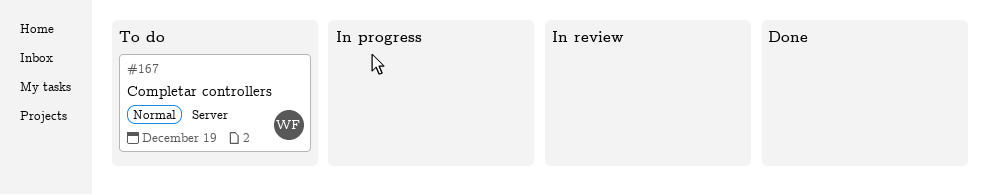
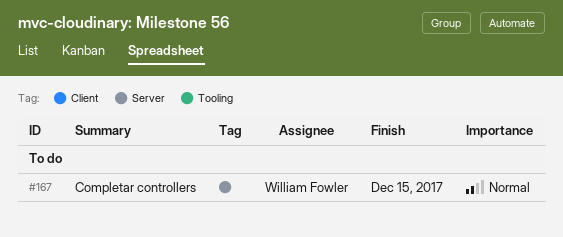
#167, due: Dec 19 -> Dec 15

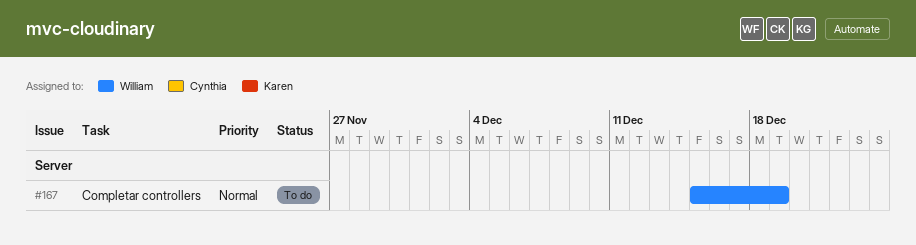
#167, due: Dec 15 -> Dec 19

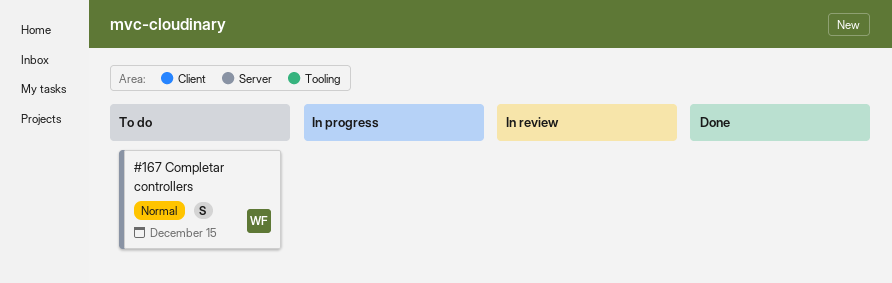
#167, due: Dec 19 -> Dec 15

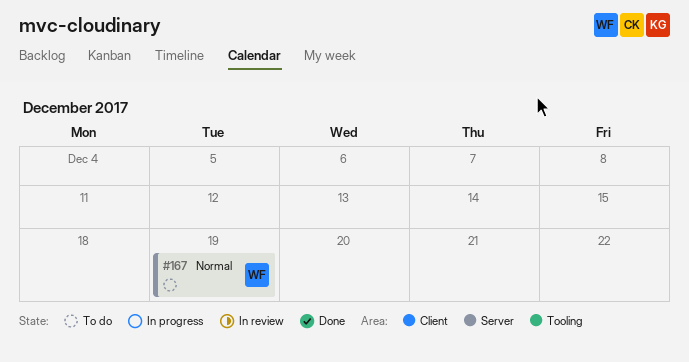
#167, due: Dec 15 -> Dec 19

